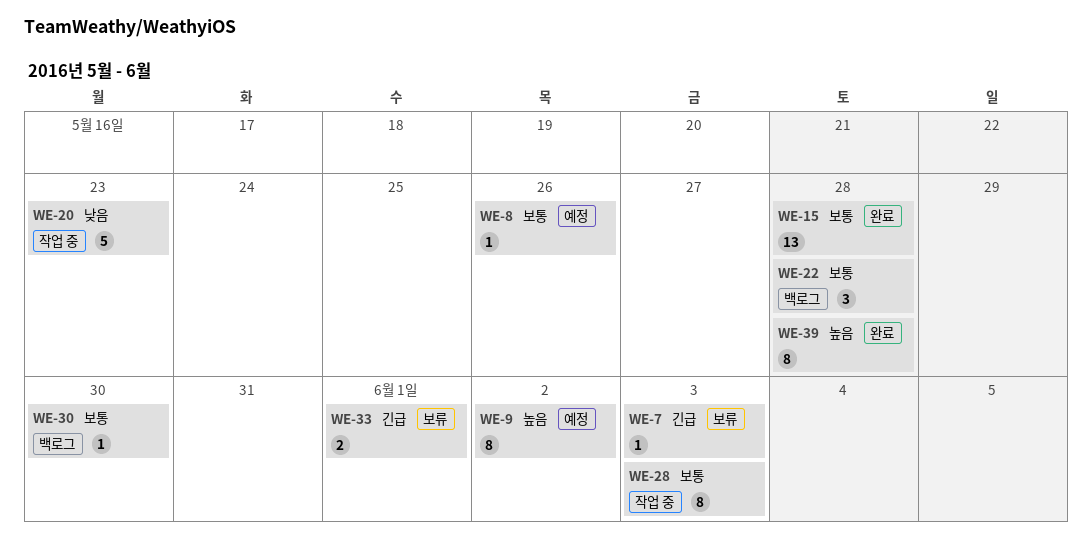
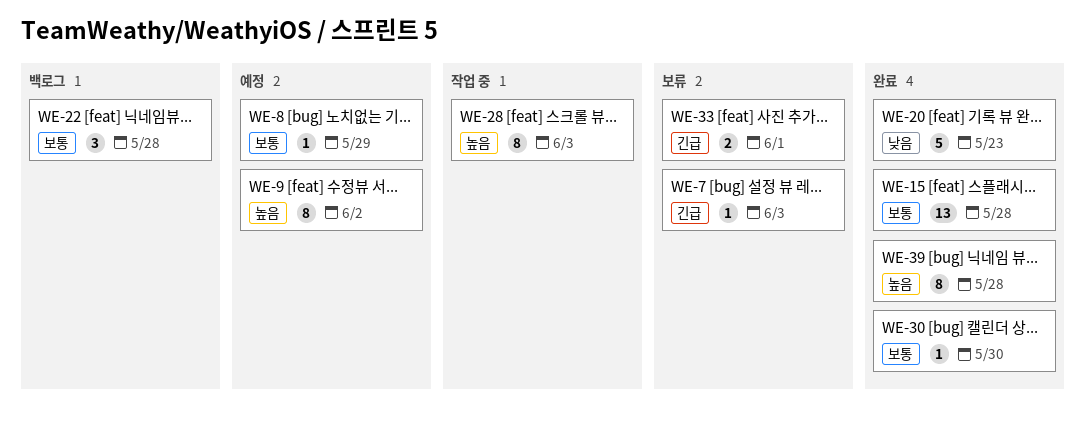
WE-8, due: May 26 -> May 29
WE-20, status: 작업 중 -> 완료
WE-28, priority: 보통 -> 높음
WE-30, status: 백로그 -> 완료

